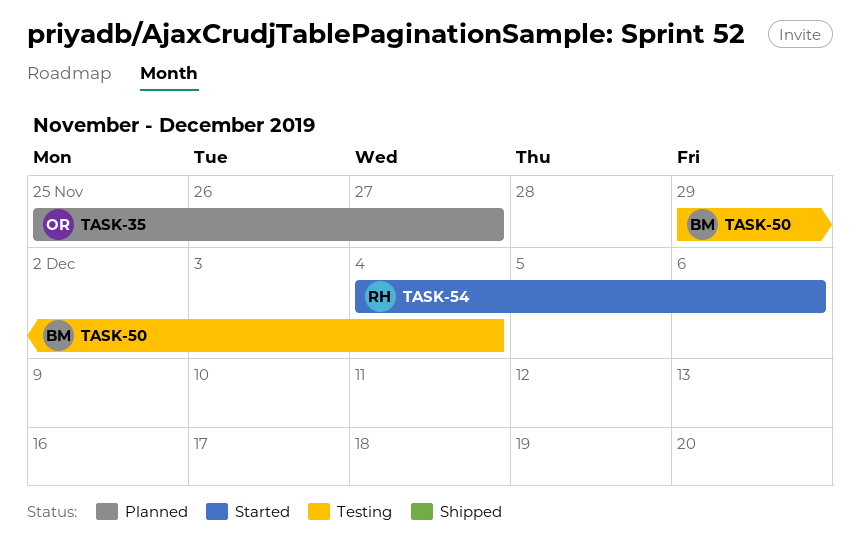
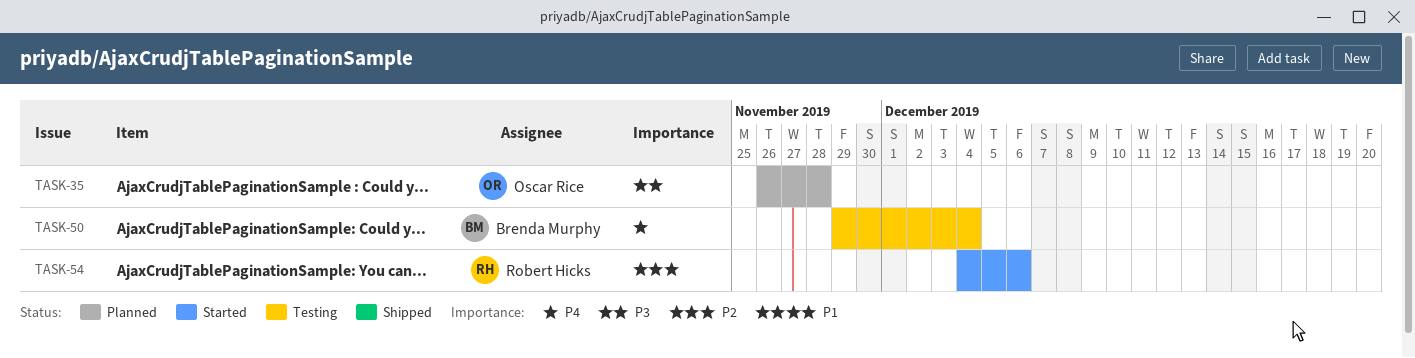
TASK-35, start: Nov 25 -> Nov 26
TASK-35, due: Nov 27 -> Nov 28

